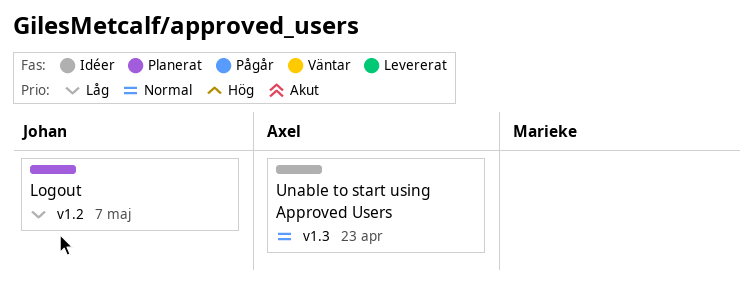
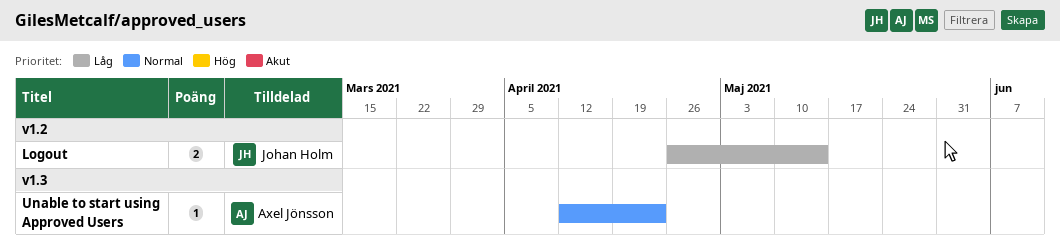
Logout, due: May 7 -> May 14

